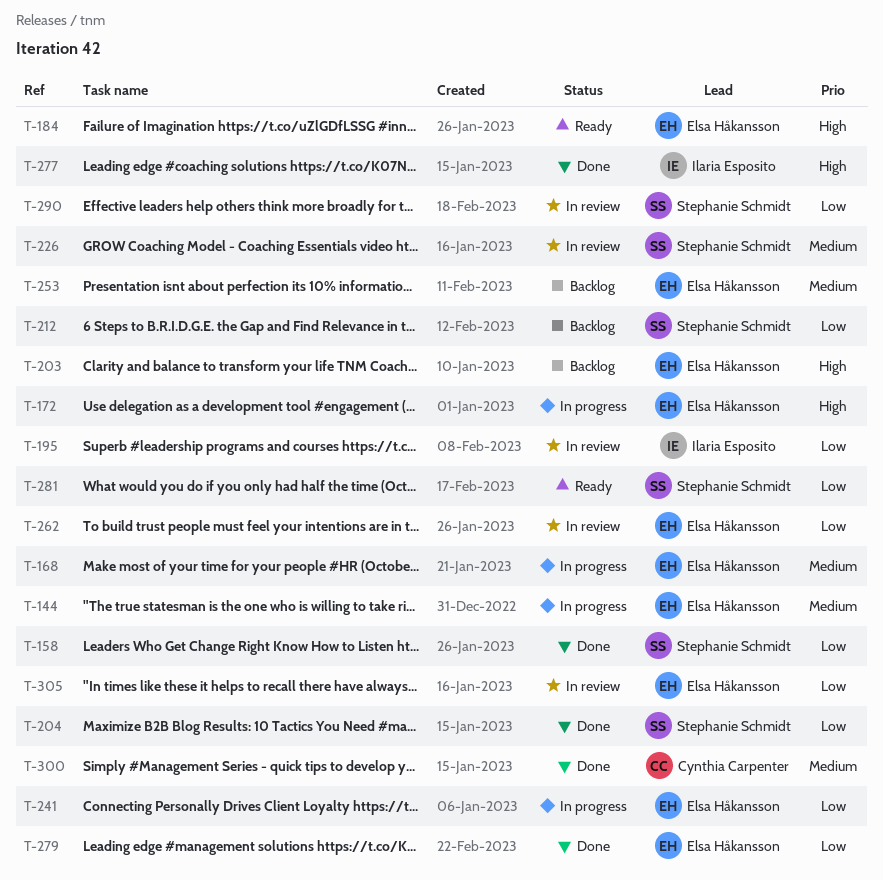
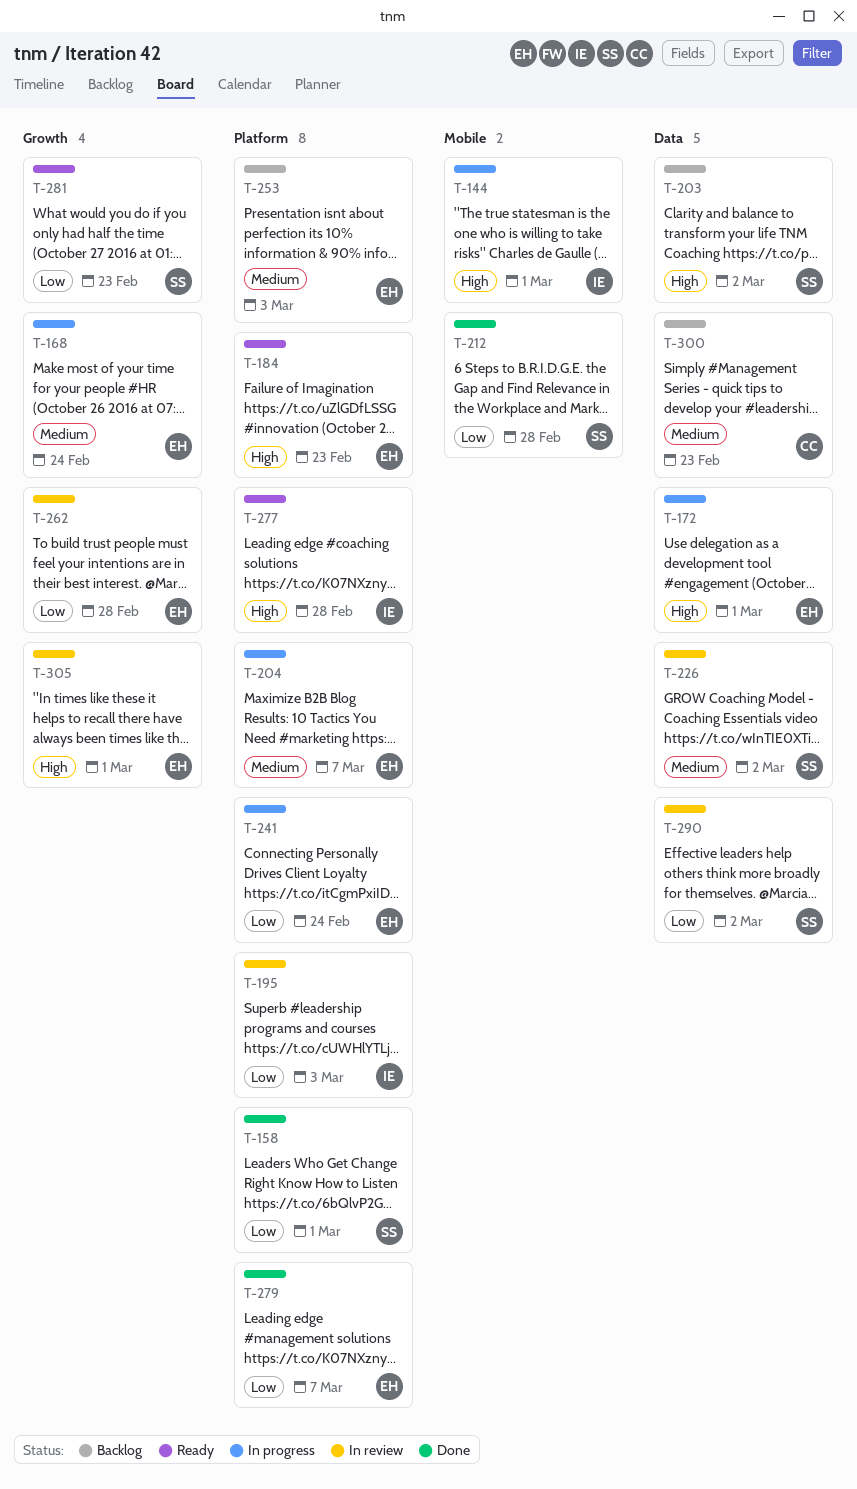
T-144, owner: Elsa Håkansson -> Ilaria Esposito
T-144, priority: Medium -> High
T-203, owner: Elsa Håkansson -> Stephanie Schmidt
T-204, status: Done -> In progress
T-204, owner: Stephanie Schmidt -> Elsa Håkansson
T-204, priority: Low -> Medium
T-212, status: Backlog -> Done
T-277, status: Done -> Ready
T-300, status: Done -> Backlog
T-305, priority: Low -> High

